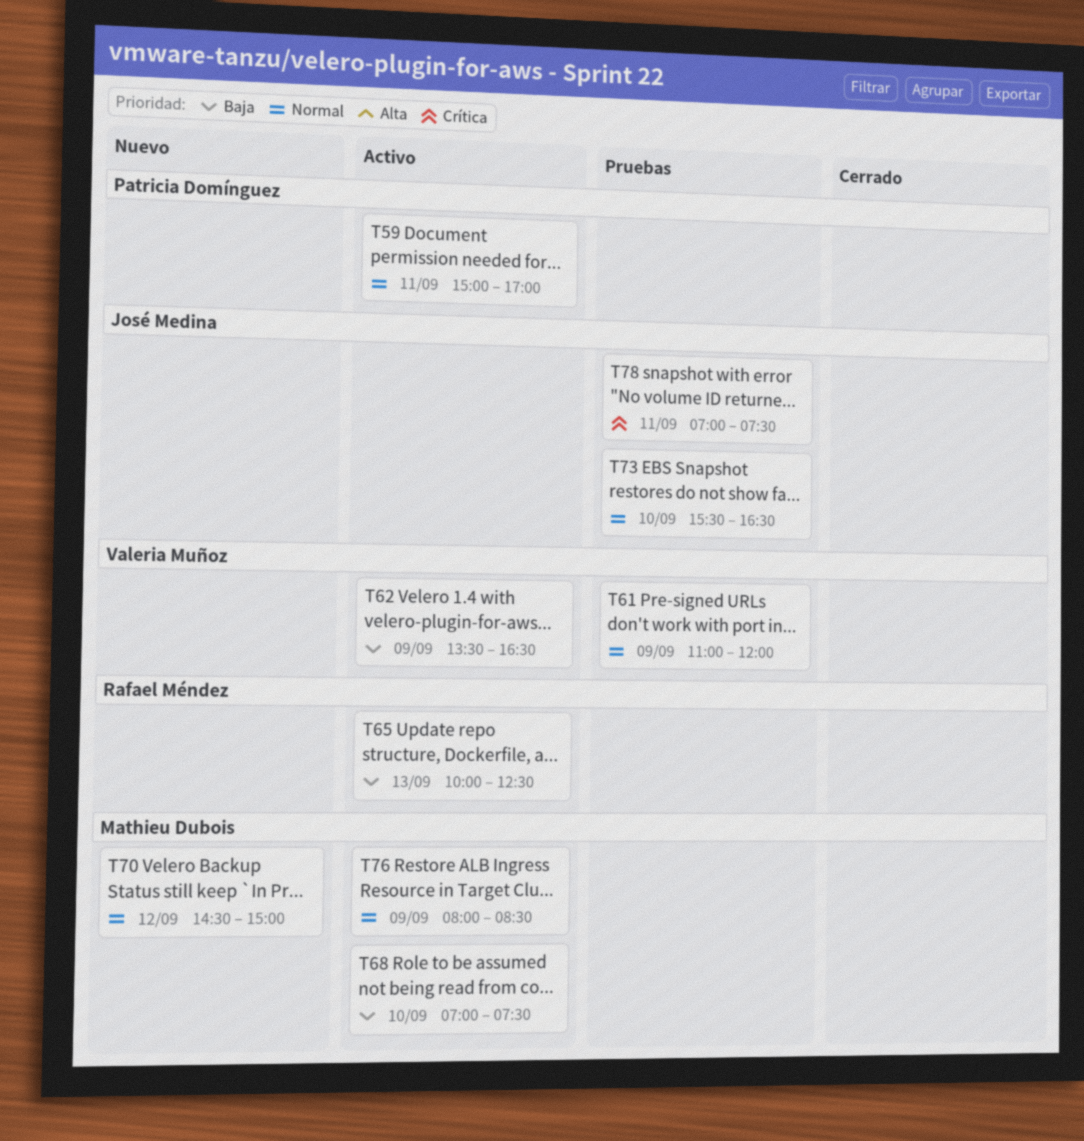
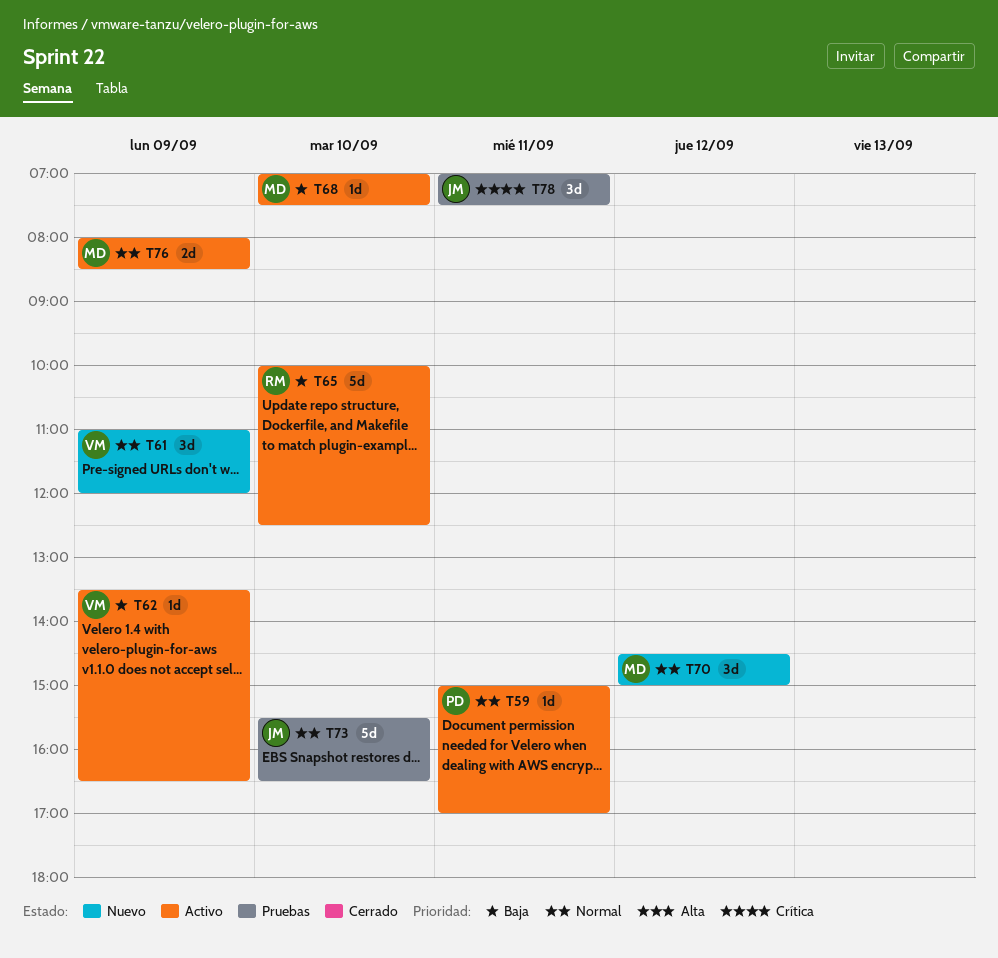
T61, status: Pruebas -> Nuevo
T65, day: Sep 13 -> Sep 10

